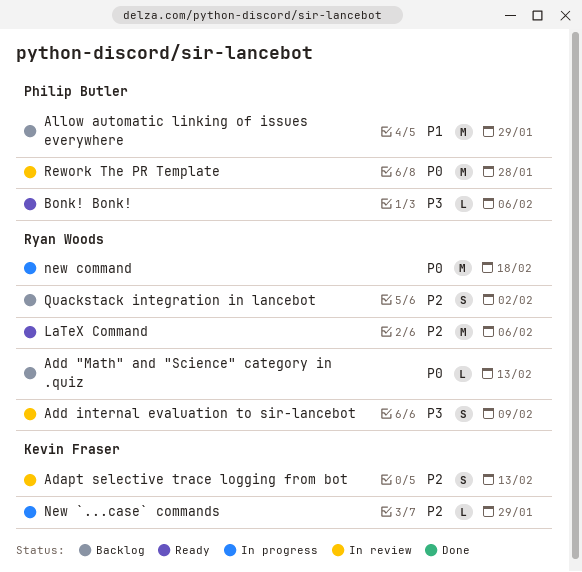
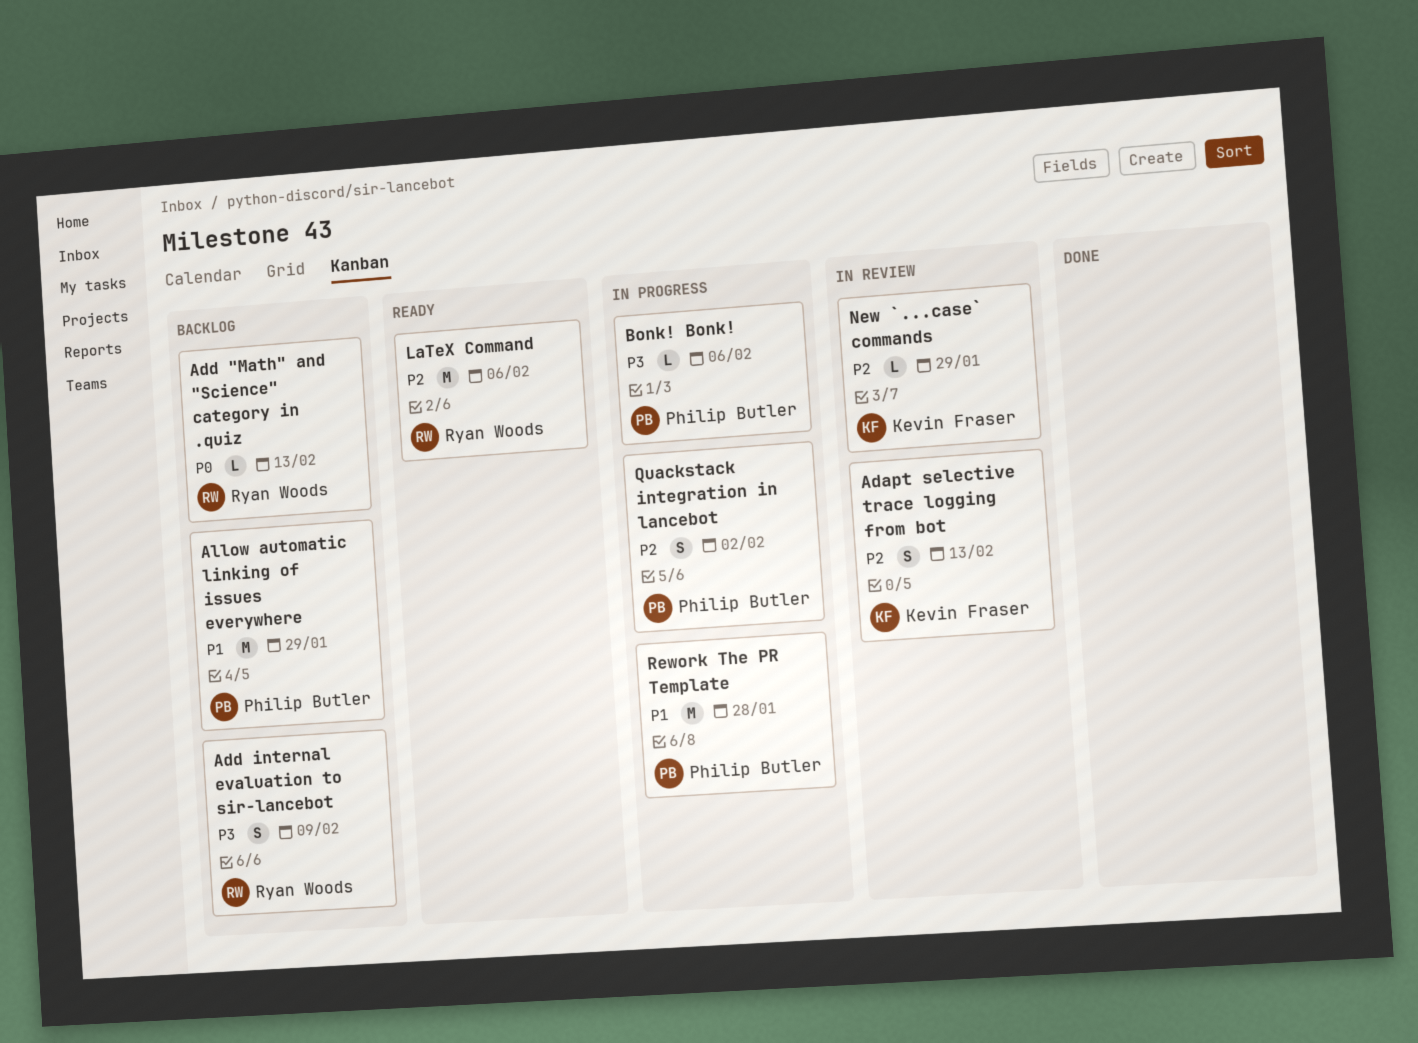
Add internal evaluation to sir-lancebot, status: In review -> Backlog
Bonk! Bonk!, status: Ready -> In progress
New `...case` commands, status: In progress -> In review
new command: present -> none
Quackstack integration in lancebot, status: Backlog -> In progress
Quackstack integration in lancebot, owner: Ryan Woods -> Philip Butler
Rework The PR Template, status: In review -> In progress
Rework The PR Template, priority: P0 -> P1

